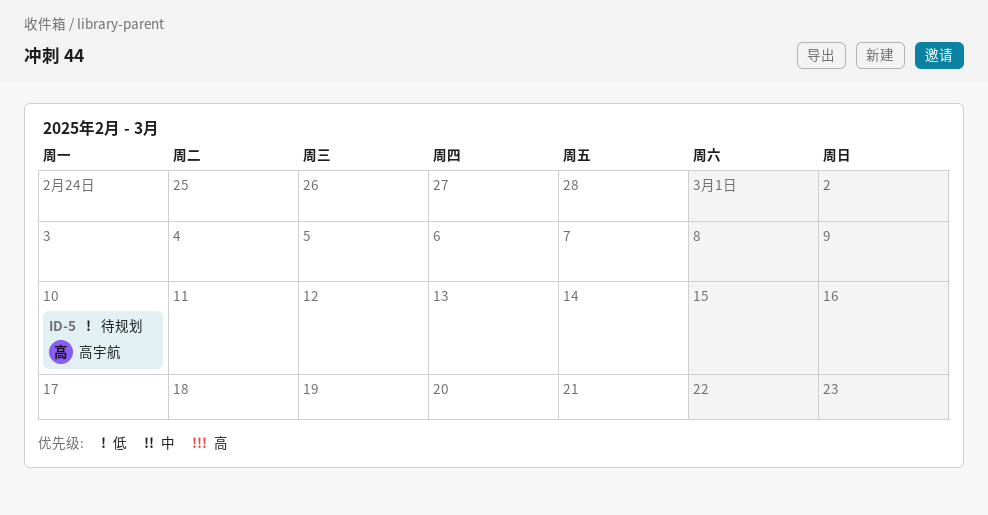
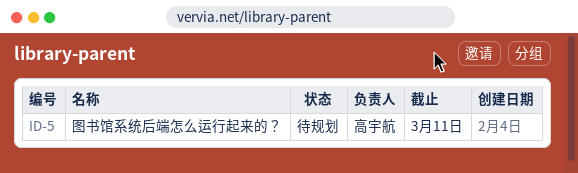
ID-5, due: Mar 10 -> Mar 11

